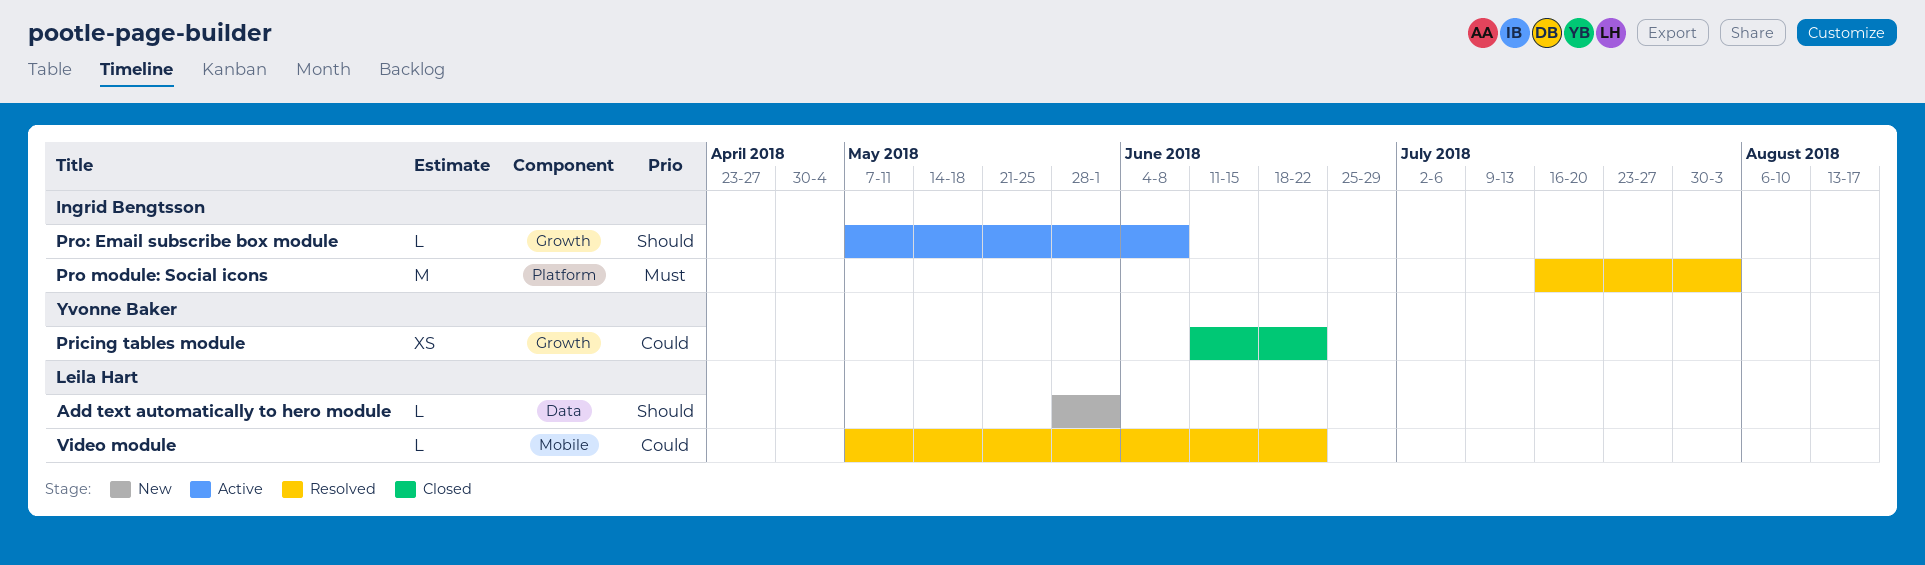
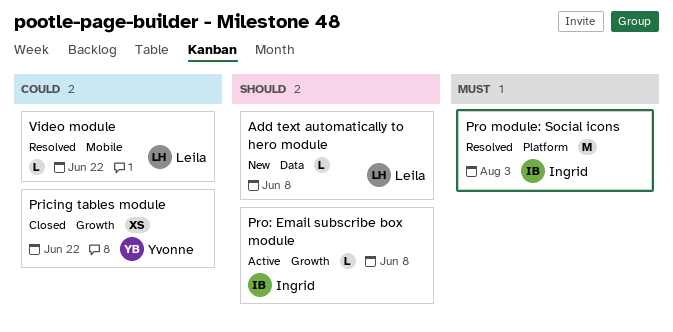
Add text automatically to hero module, due: Jun 1 -> Jun 8

